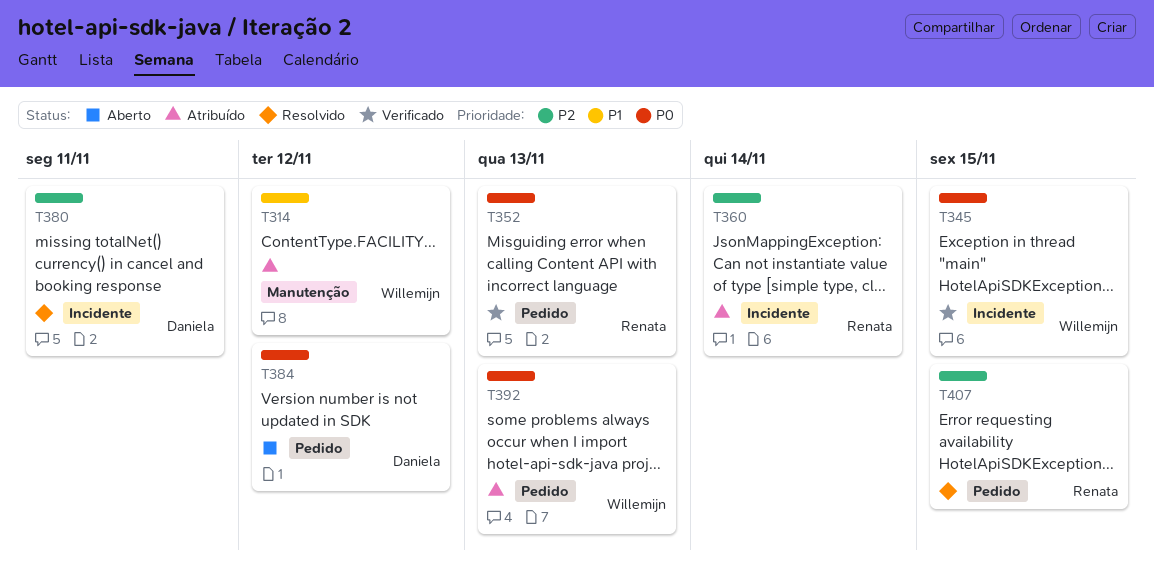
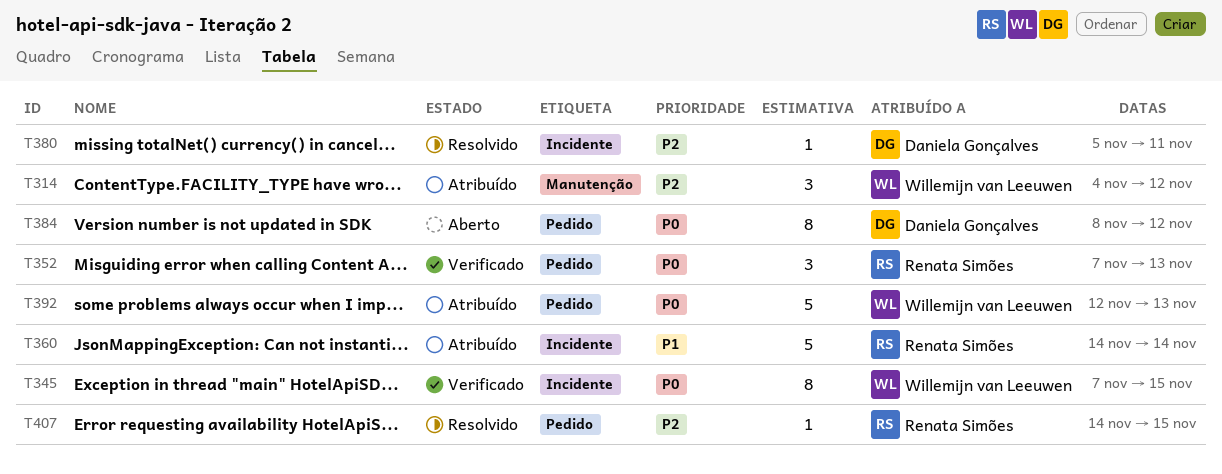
T314, priority: P1 -> P2
T360, priority: P2 -> P1

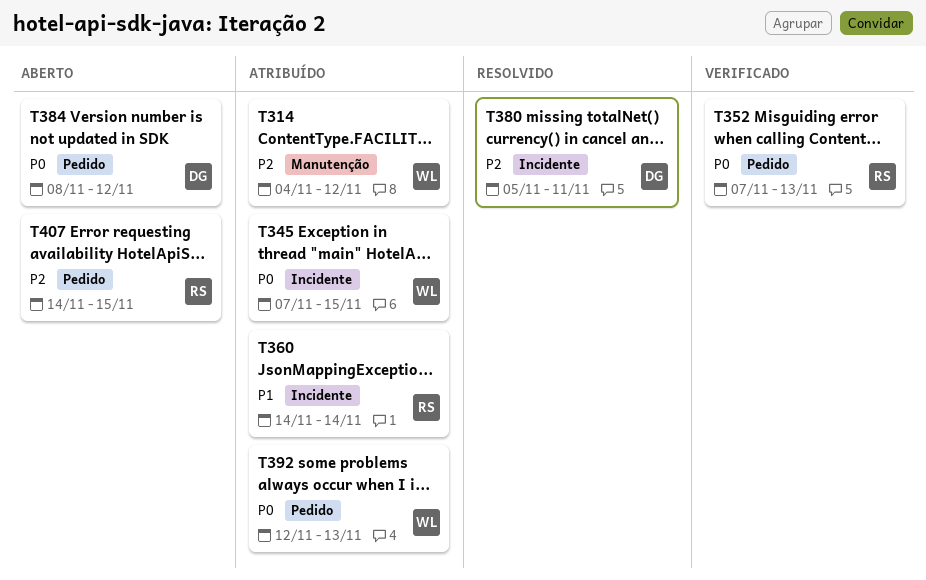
T345, status: Verificado -> Atribuído
T407, status: Resolvido -> Aberto

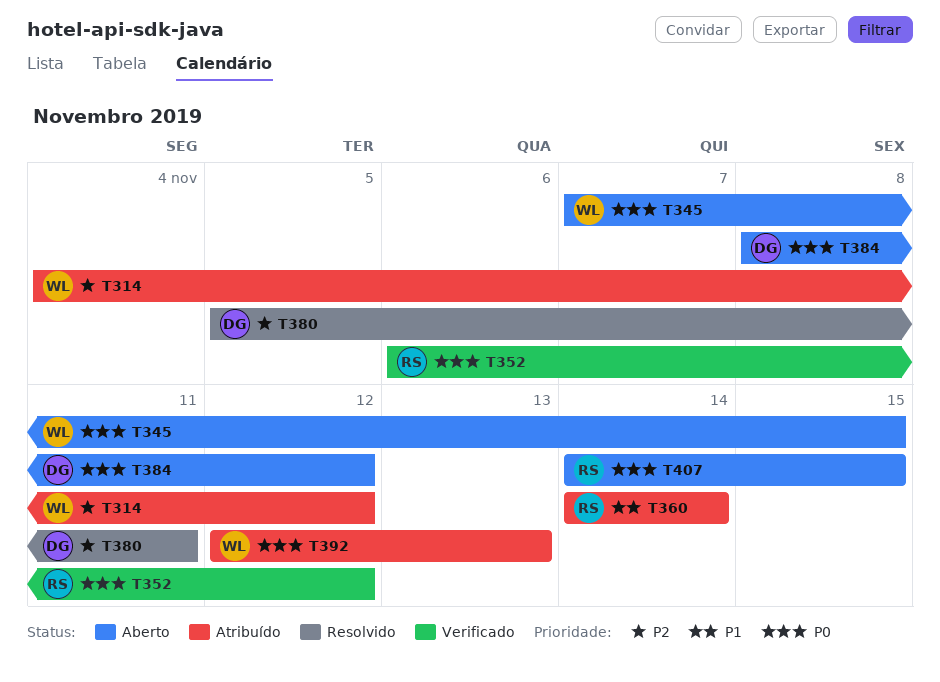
T345, status: Atribuído -> Aberto
T352, start: Nov 7 -> Nov 6
T352, due: Nov 13 -> Nov 12
T407, priority: P2 -> P0

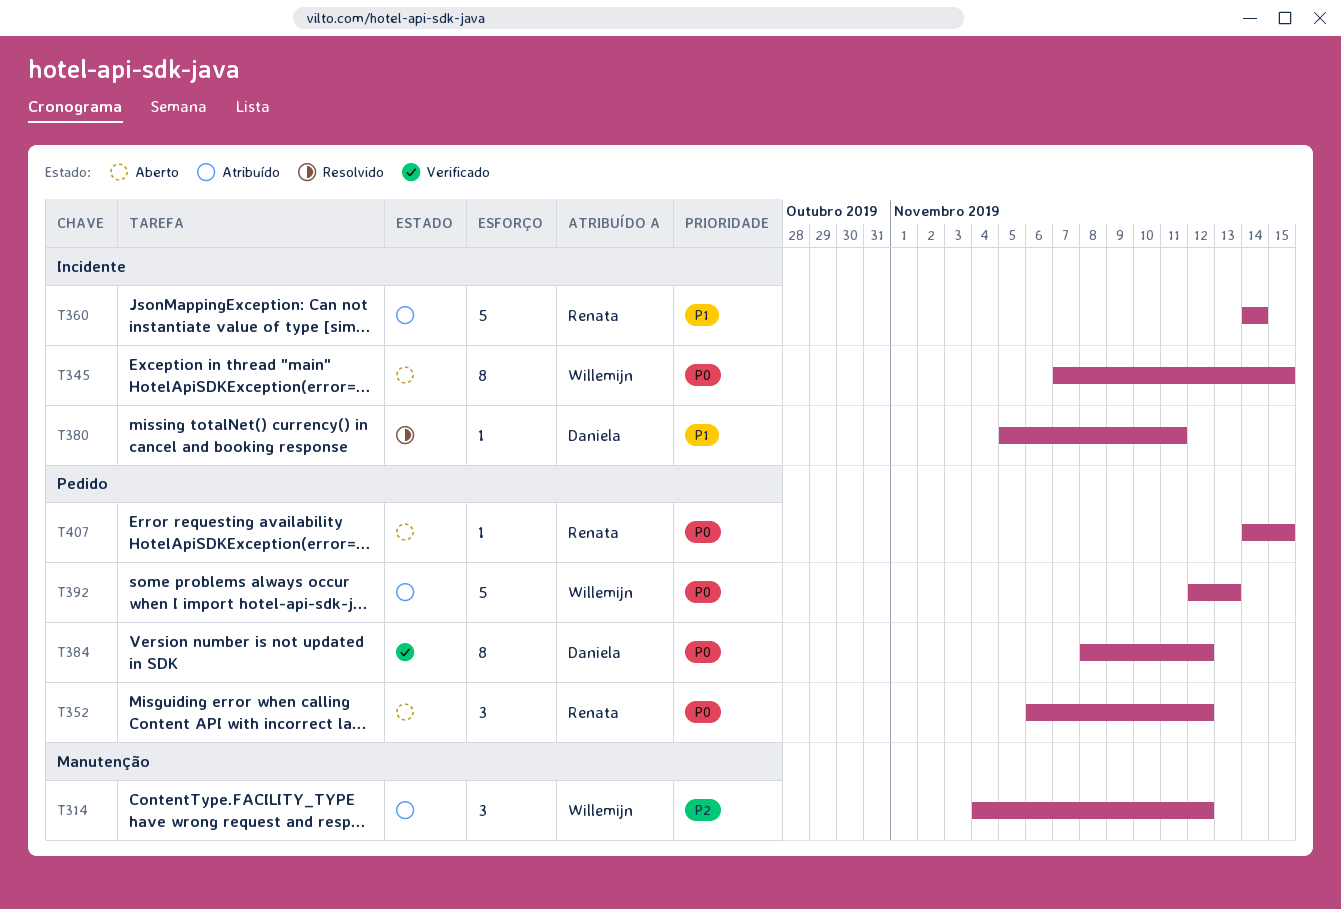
T352, status: Verificado -> Aberto
T380, priority: P2 -> P1
T384, status: Aberto -> Verificado

